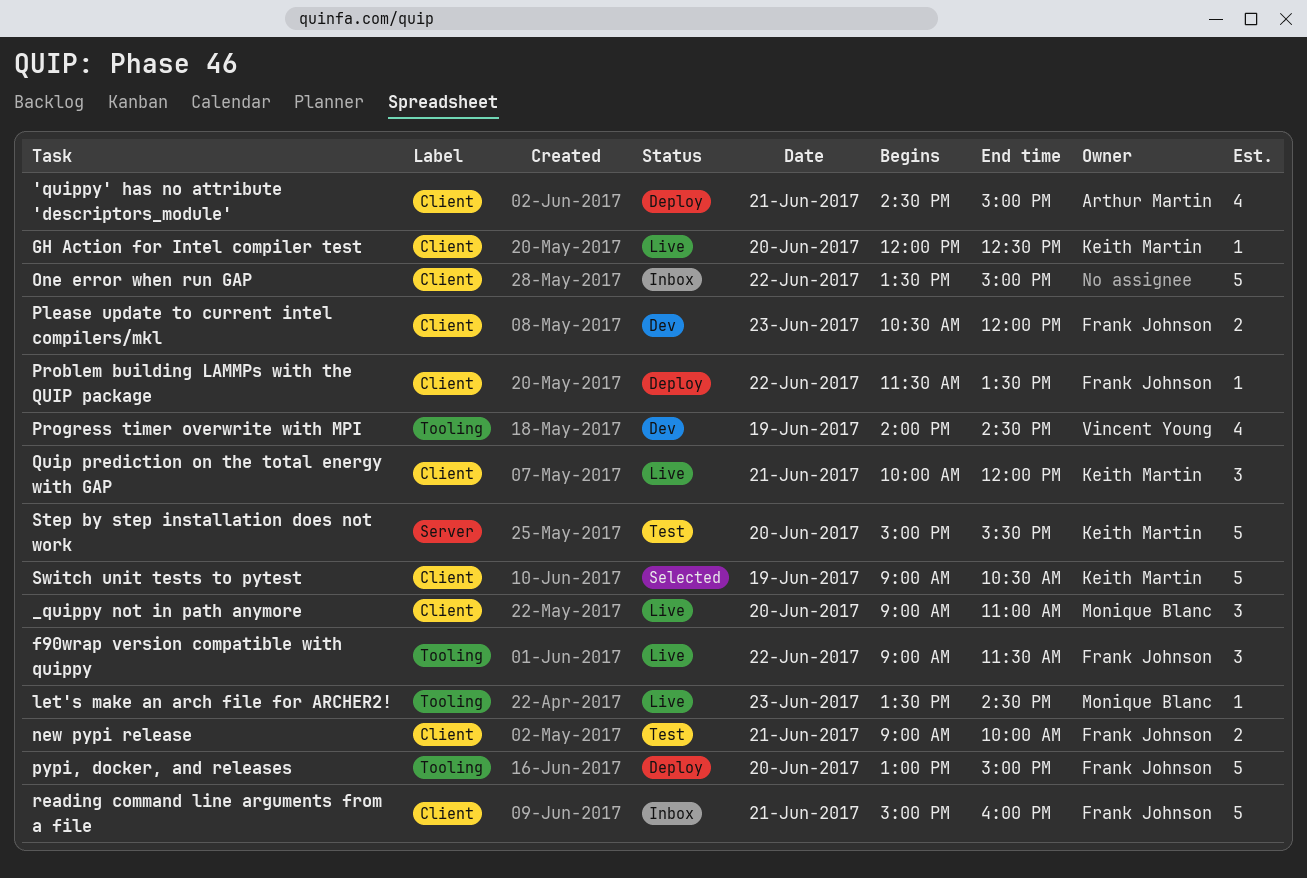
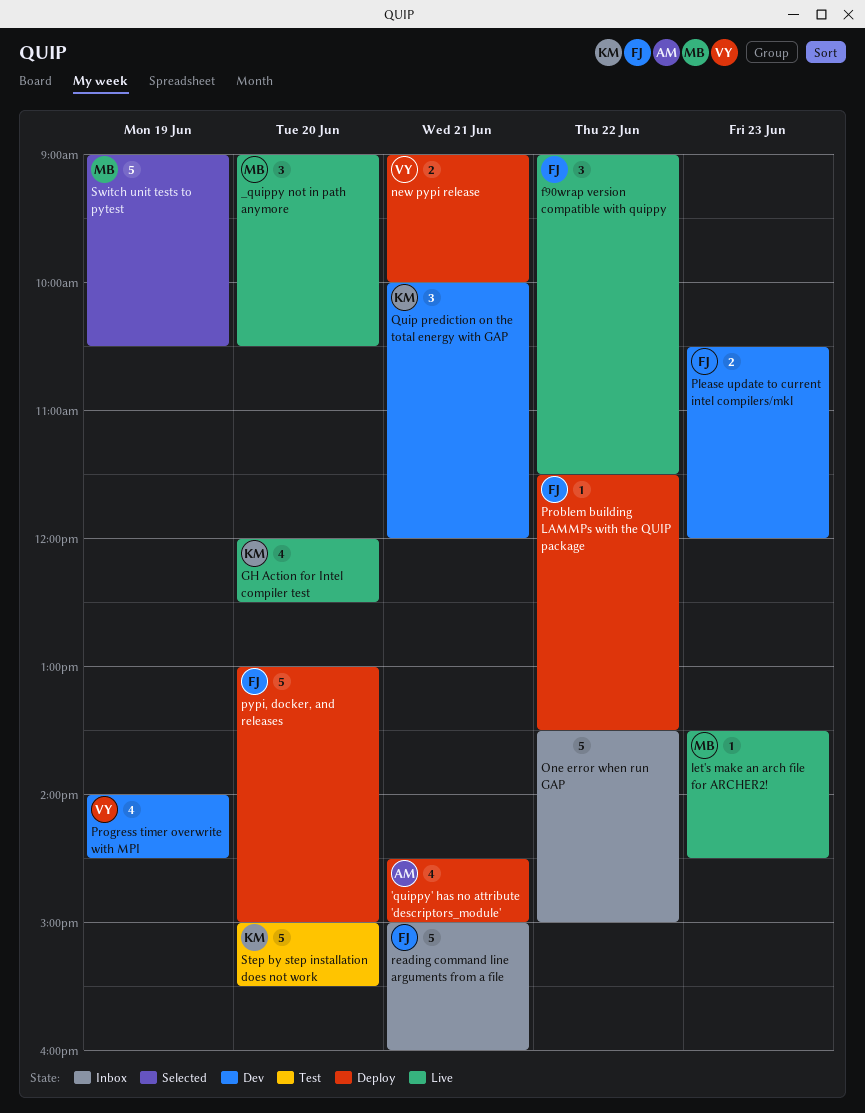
_quippy not in path anymore, ends: 11:00 -> 10:30
GH Action for Intel compiler test, estimate: 1 -> 4
new pypi release, status: Test -> Deploy
new pypi release, owner: Frank Johnson -> Vincent Young
Quip prediction on the total energy with GAP, status: Live -> Dev
Switch unit tests to pytest, owner: Keith Martin -> Monique Blanc

